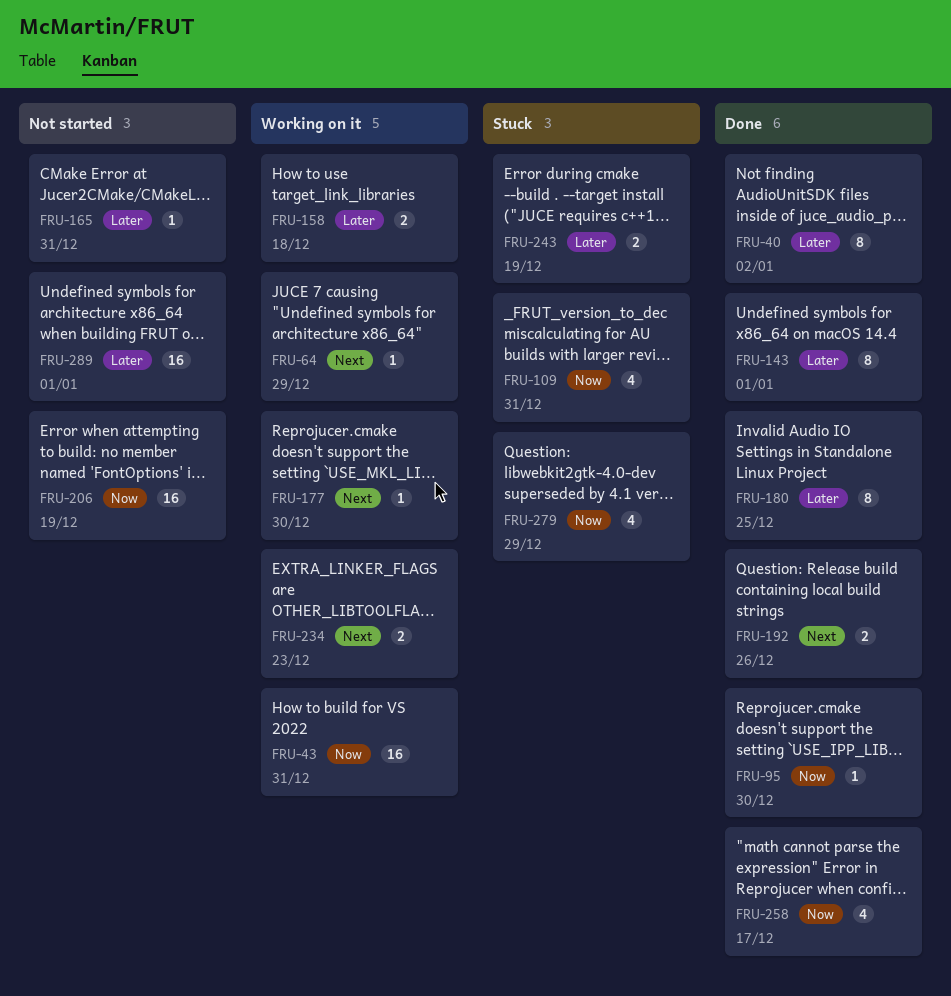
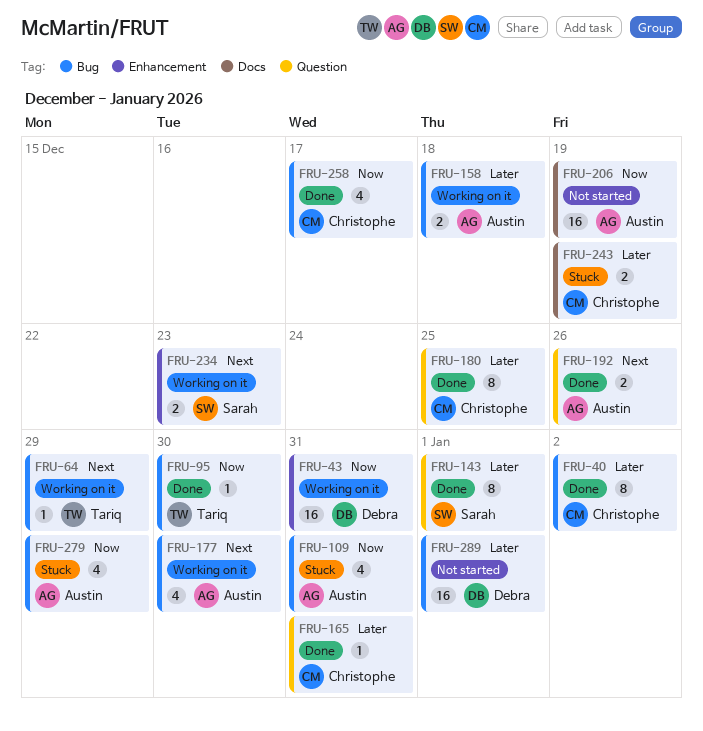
FRU-165, status: Not started -> Done
FRU-177, estimate: 1 -> 4

